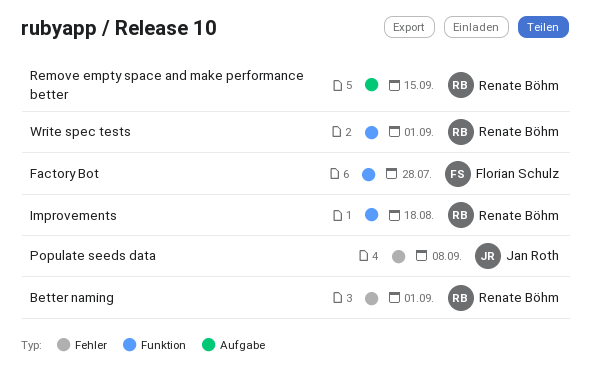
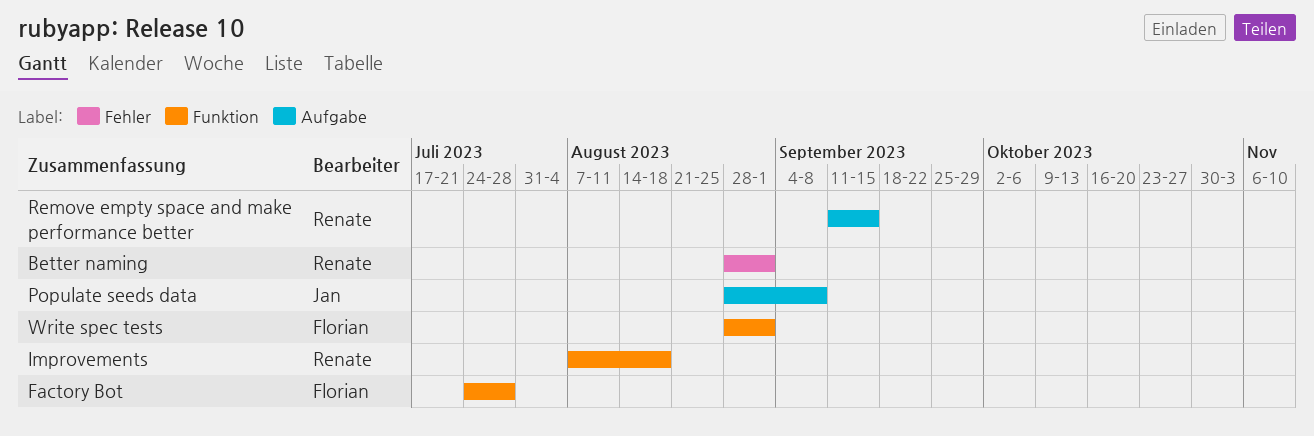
Populate seeds data, label: Fehler -> Aufgabe
Write spec tests, owner: Renate Böhm -> Florian Schulz

